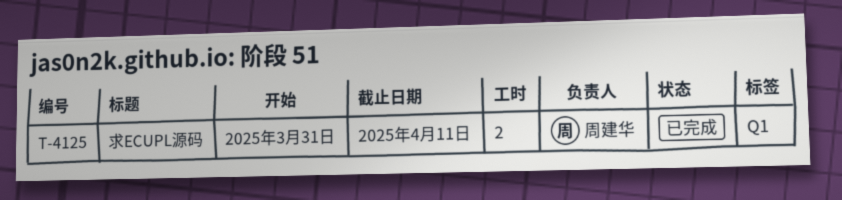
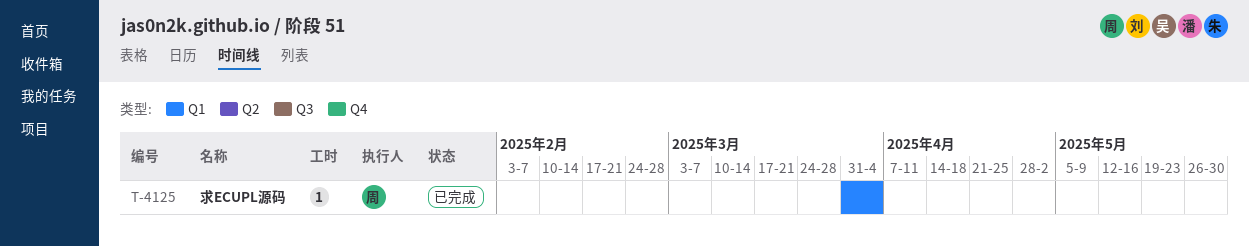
T-4125, estimate: 2 -> 1
T-4125, due: Apr 11 -> Apr 4

